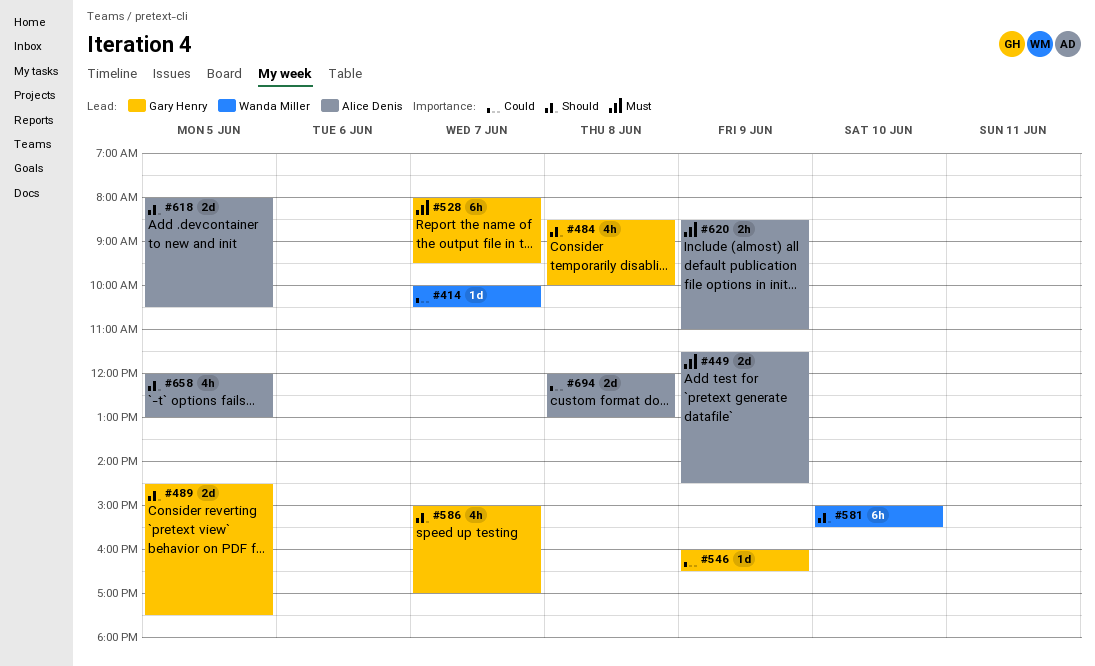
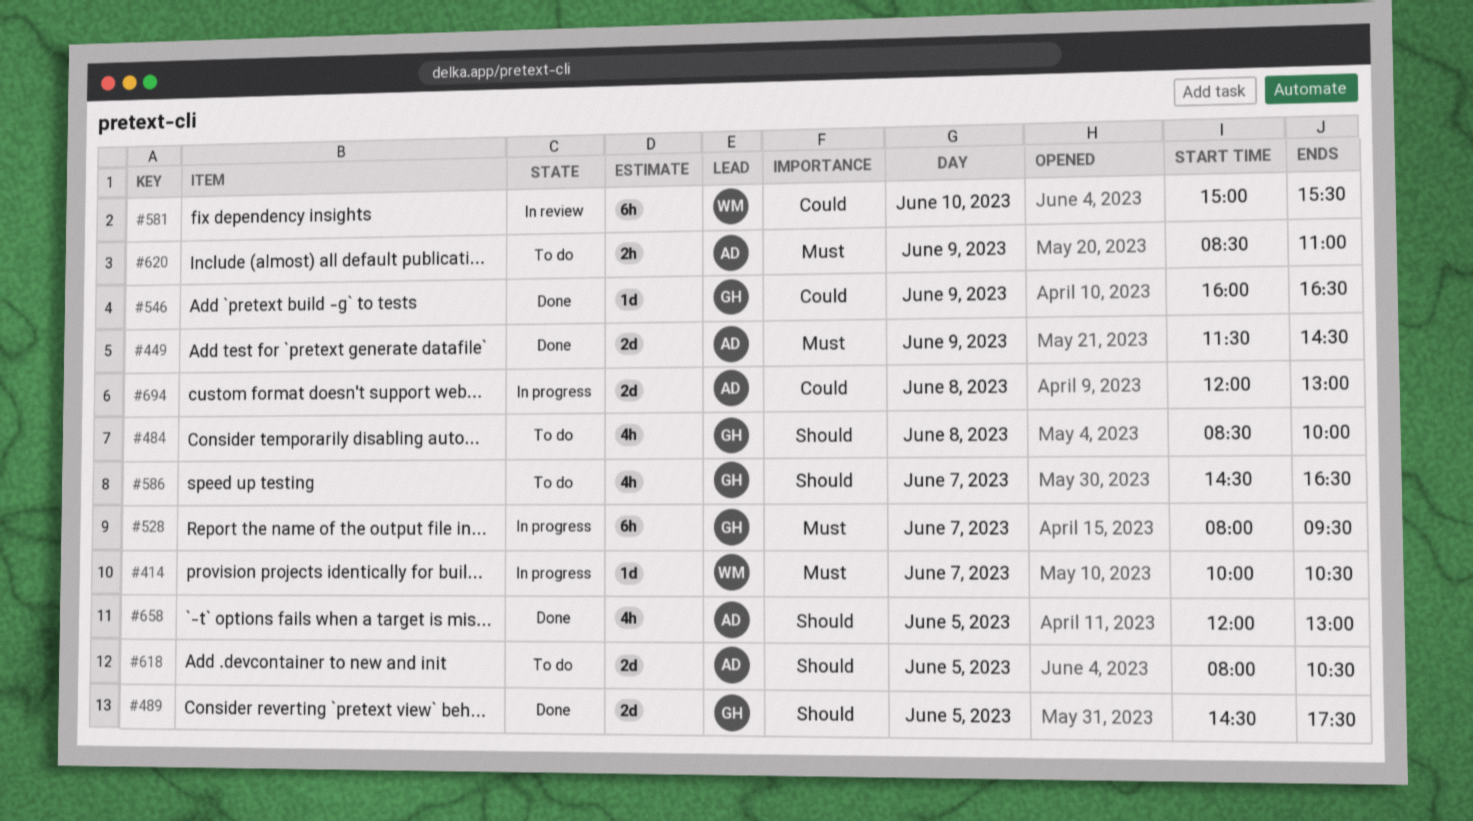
#414, priority: Could -> Must
#581, priority: Should -> Could
#586, begins: 15:00 -> 14:30
#586, ends: 17:00 -> 16:30

